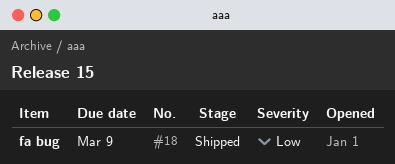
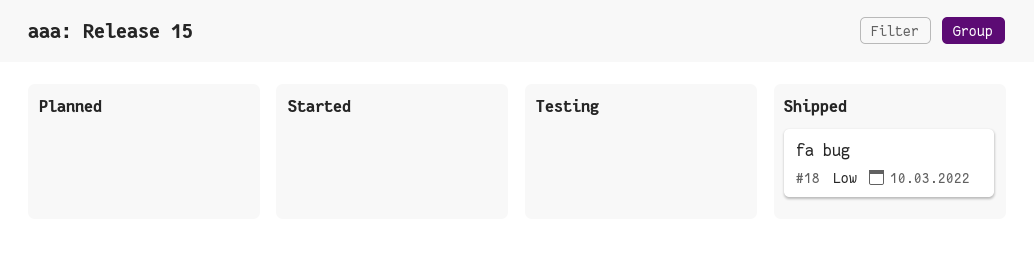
#18, due: Mar 9 -> Mar 10

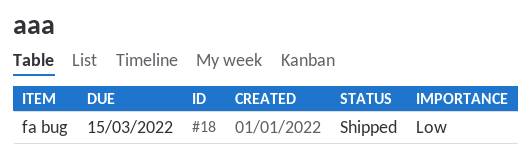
#18, due: Mar 10 -> Mar 15

